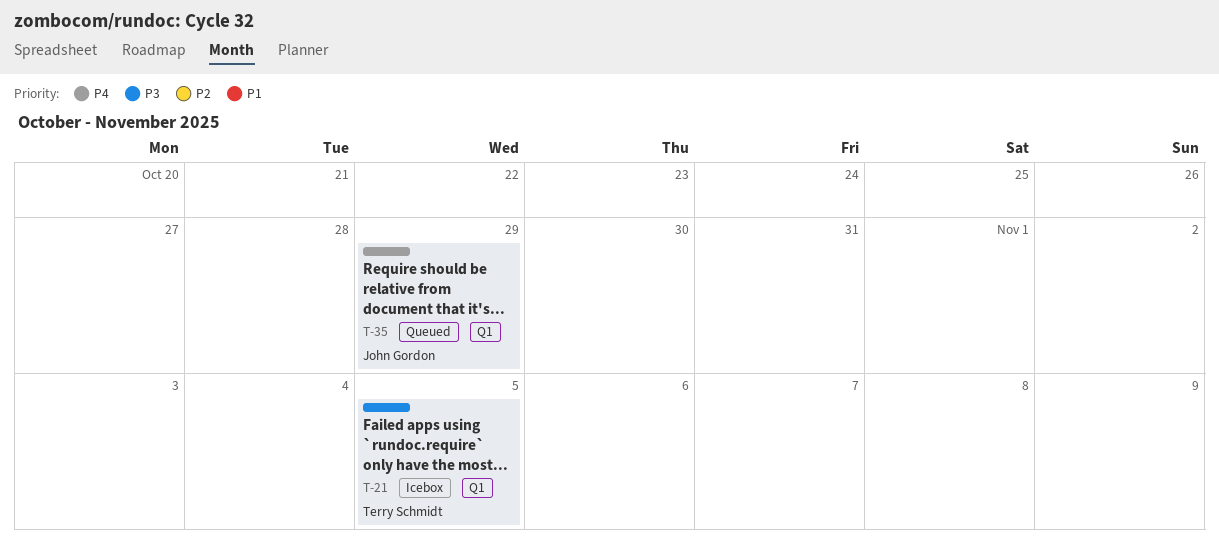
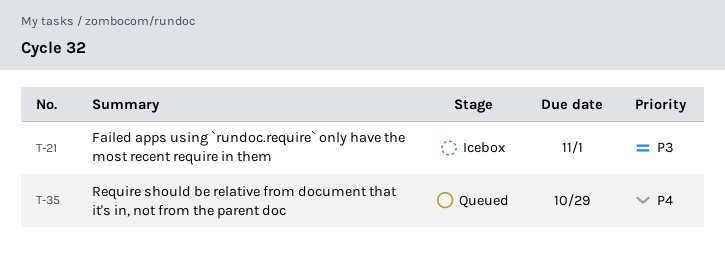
T-21, due: Nov 5 -> Nov 1

